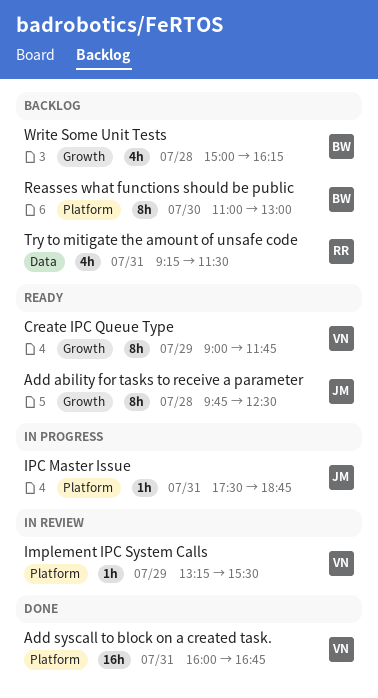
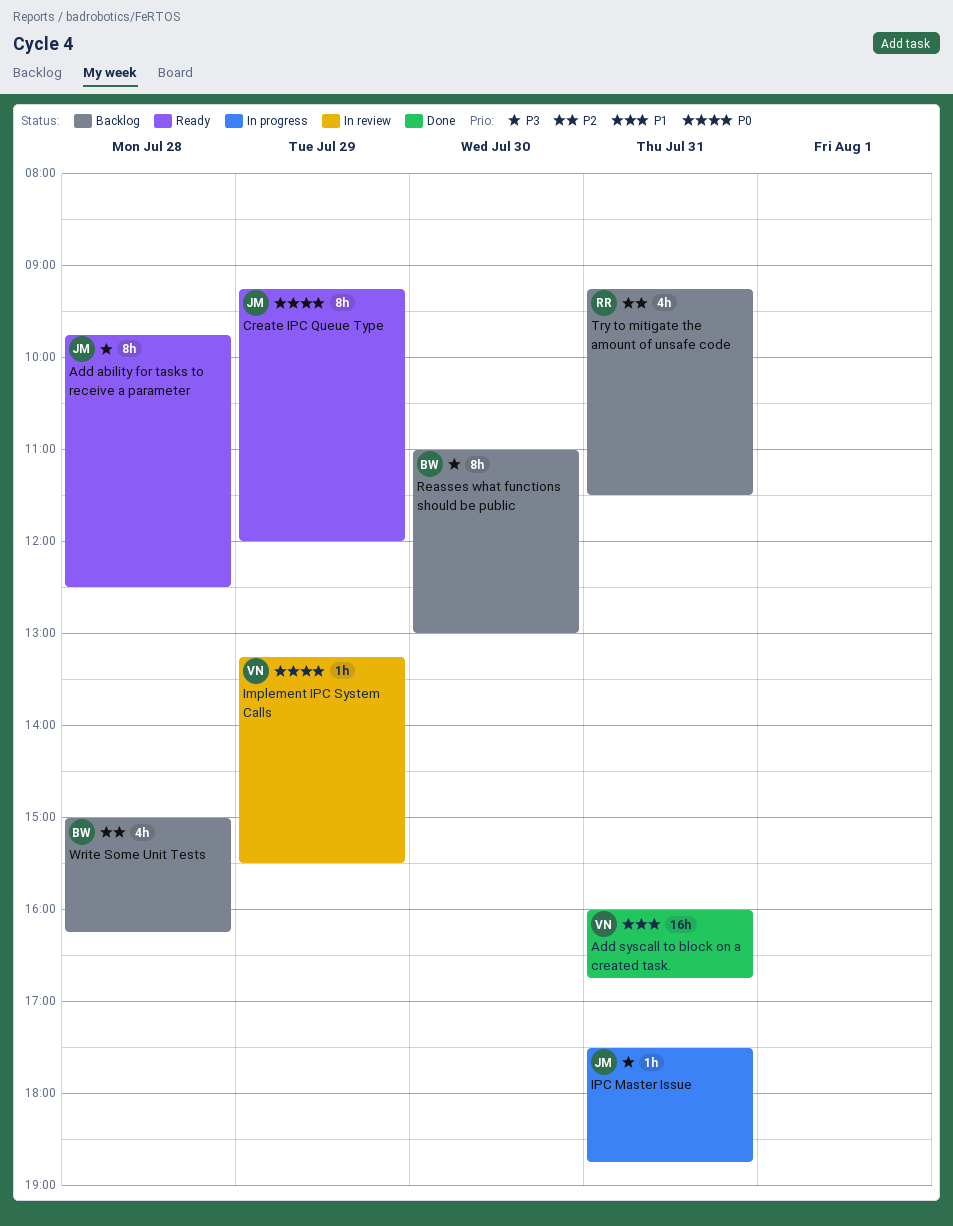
Create IPC Queue Type, owner: VN -> JM
Create IPC Queue Type, begins: 09:00 -> 09:15
Create IPC Queue Type, ends: 11:45 -> 12:00

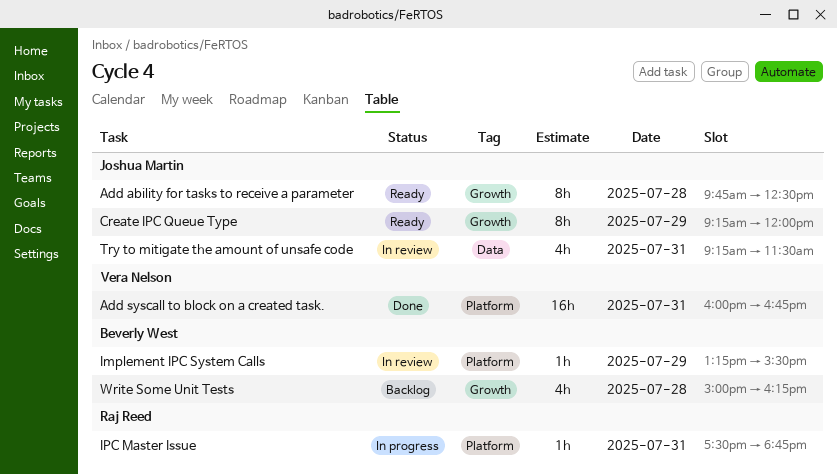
Implement IPC System Calls, owner: Vera Nelson -> Beverly West
IPC Master Issue, owner: Joshua Martin -> Raj Reed
Reasses what functions should be public: present -> none
Try to mitigate the amount of unsafe code, status: Backlog -> In review
Try to mitigate the amount of unsafe code, owner: Raj Reed -> Joshua Martin

